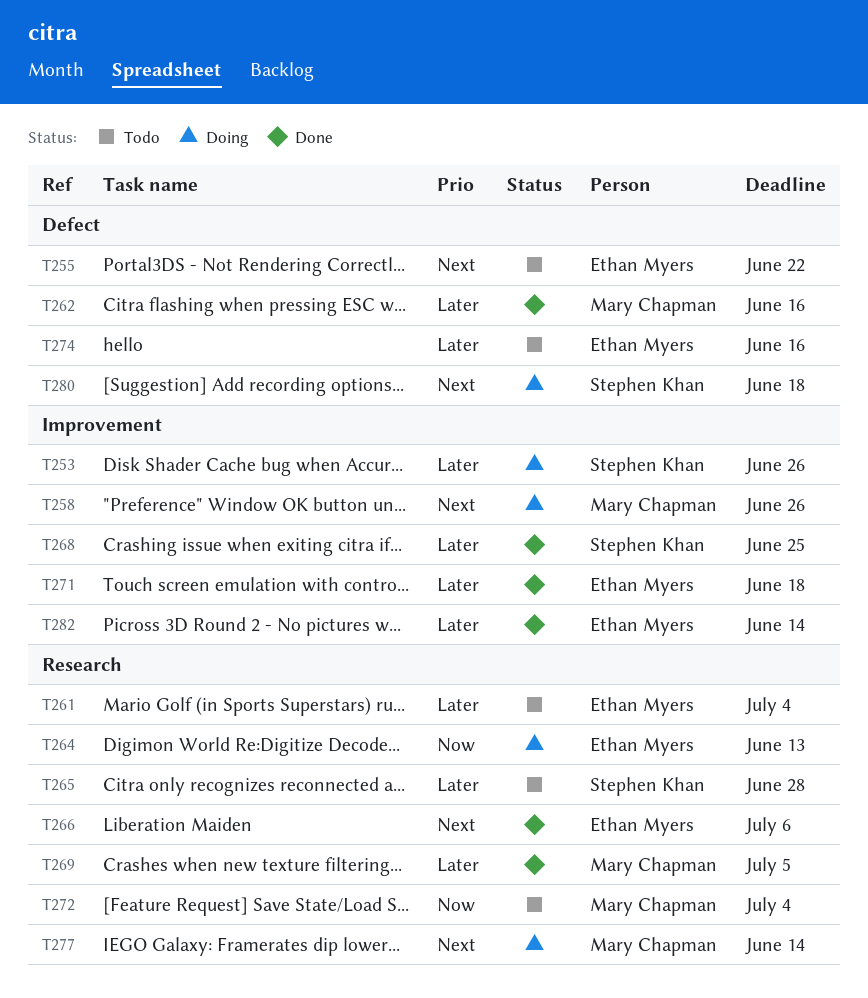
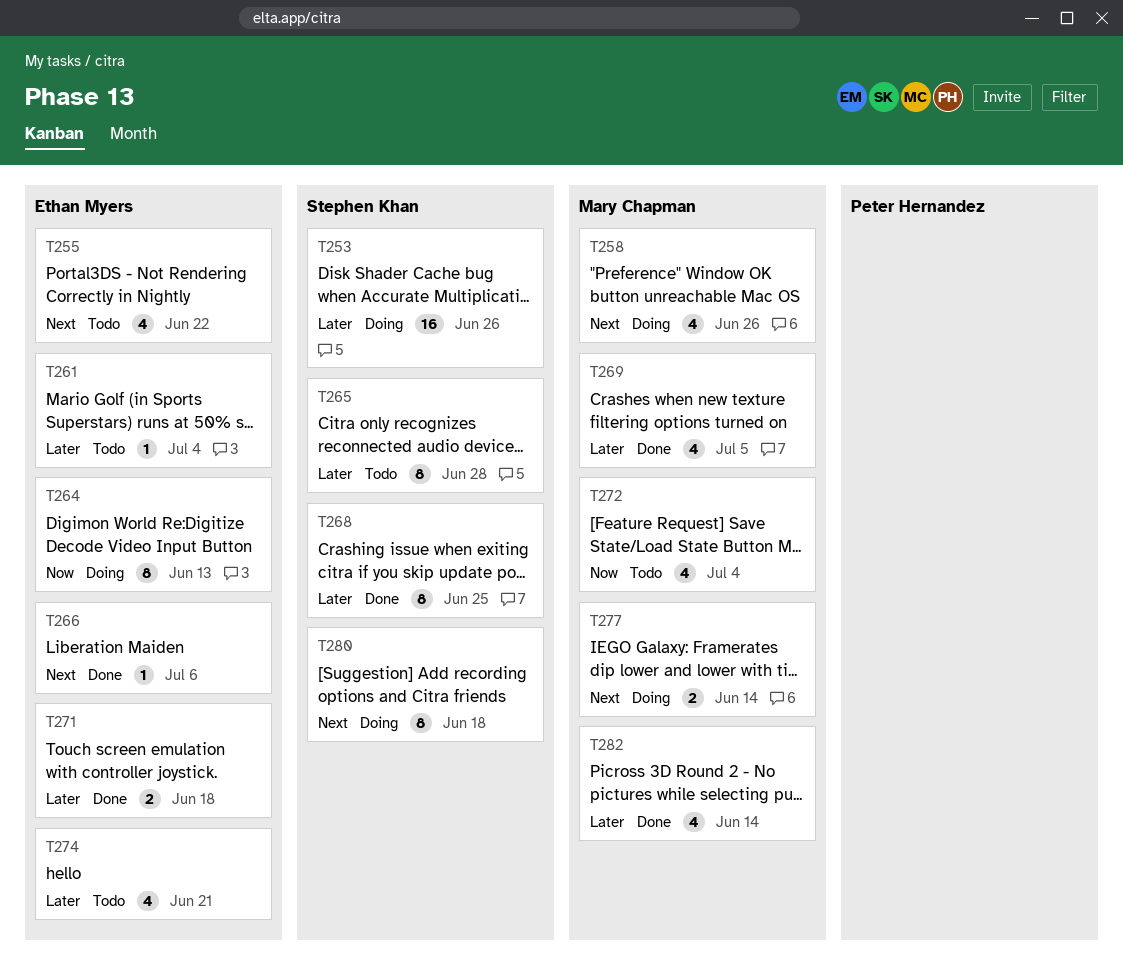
T262: present -> none
T274, due: Jun 16 -> Jun 21
T282, owner: Ethan Myers -> Mary Chapman

